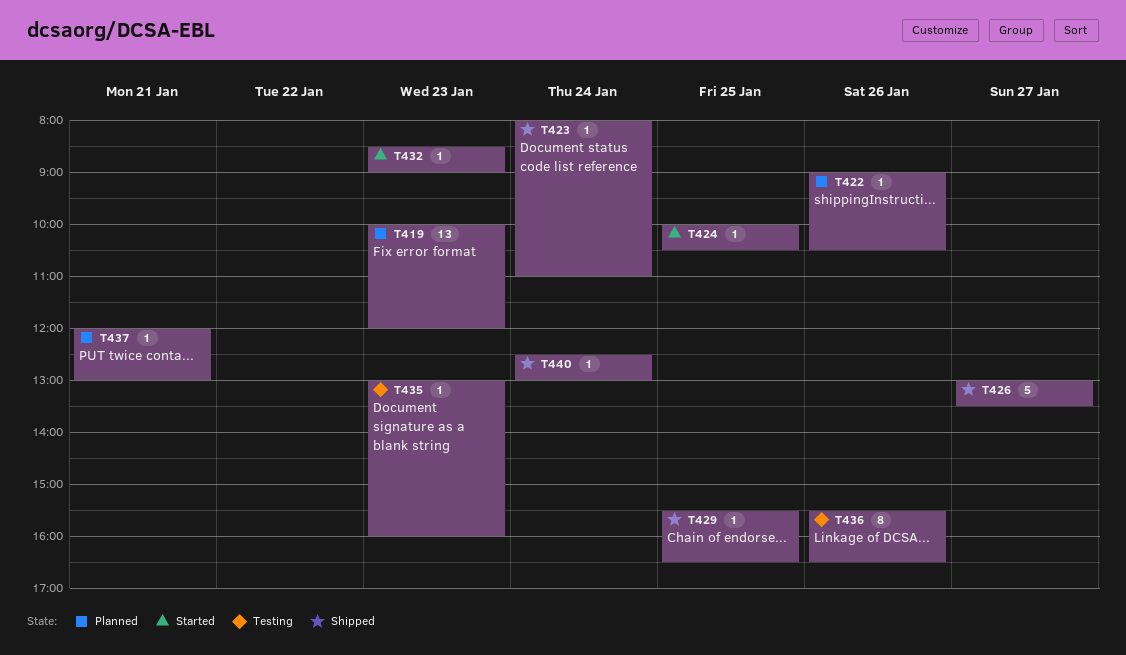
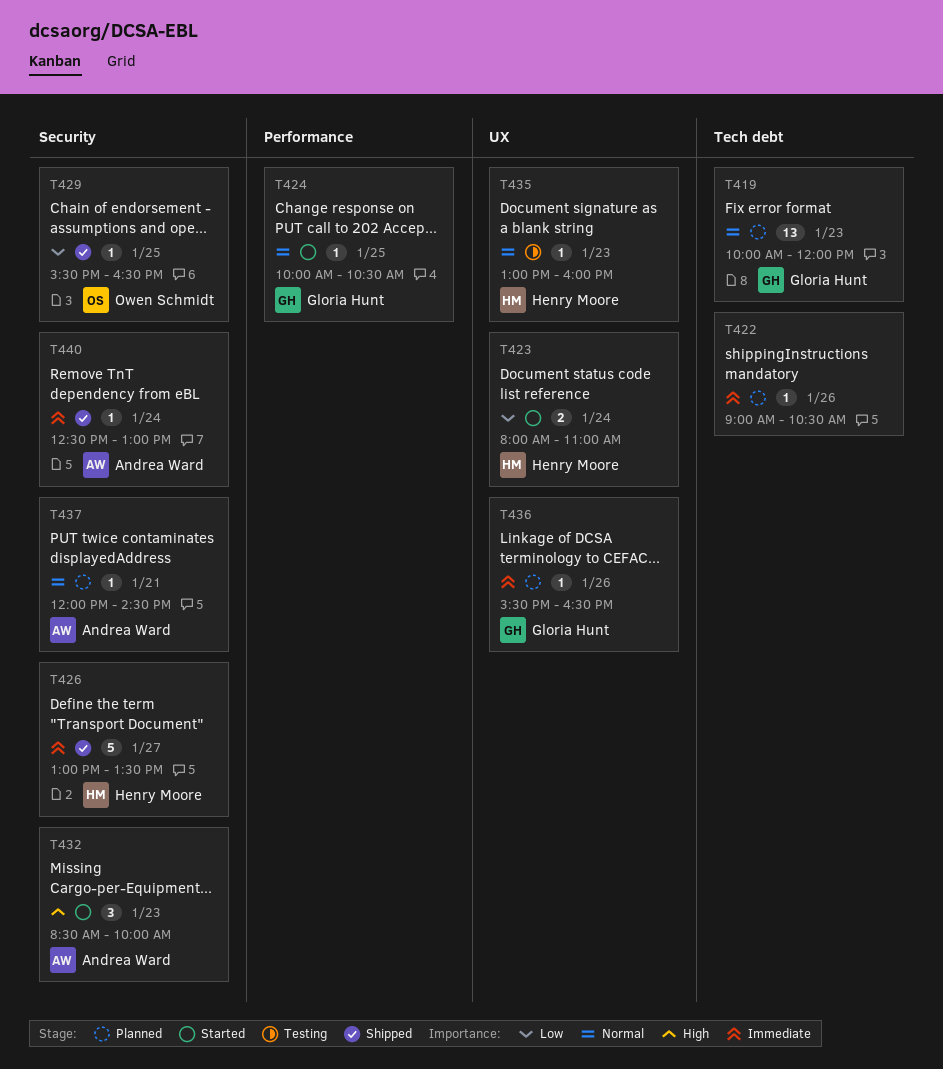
T423, status: Shipped -> Started
T423, estimate: 1 -> 2
T432, estimate: 1 -> 3
T432, ends: 09:00 -> 10:00
T436, status: Testing -> Planned
T436, estimate: 8 -> 1
T437, ends: 13:00 -> 14:30

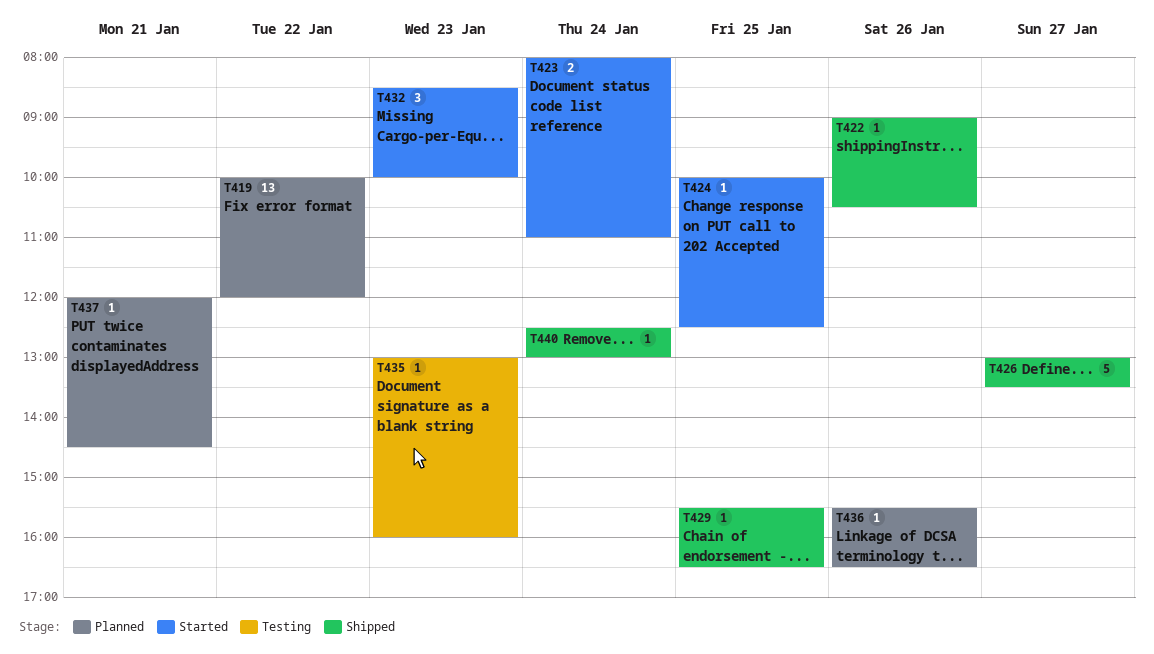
T419, day: Jan 23 -> Jan 22
T422, status: Planned -> Shipped
T424, ends: 10:30 -> 12:30

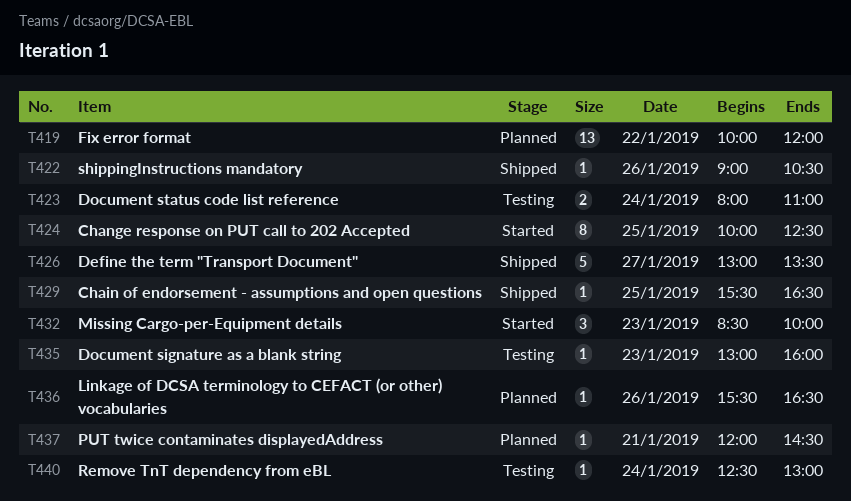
T423, status: Started -> Testing
T424, estimate: 1 -> 8
T440, status: Shipped -> Testing

